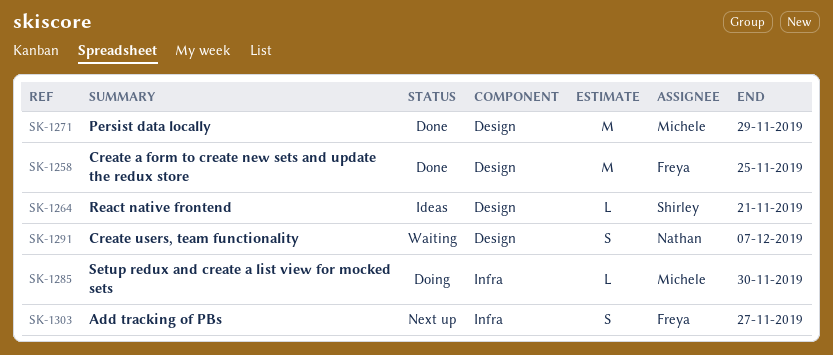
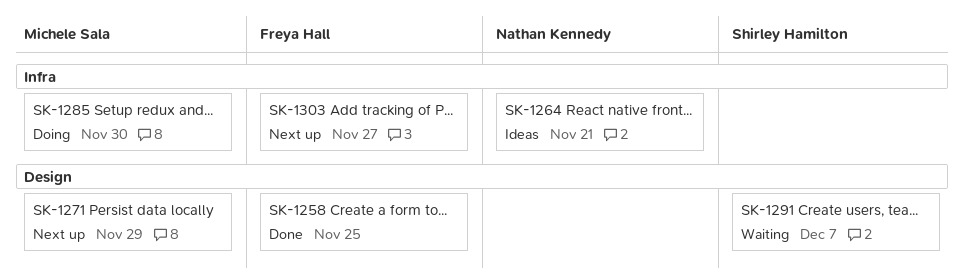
SK-1264, owner: Shirley Hamilton -> Nathan Kennedy
SK-1264, label: Design -> Infra
SK-1271, status: Done -> Next up
SK-1291, owner: Nathan Kennedy -> Shirley Hamilton

